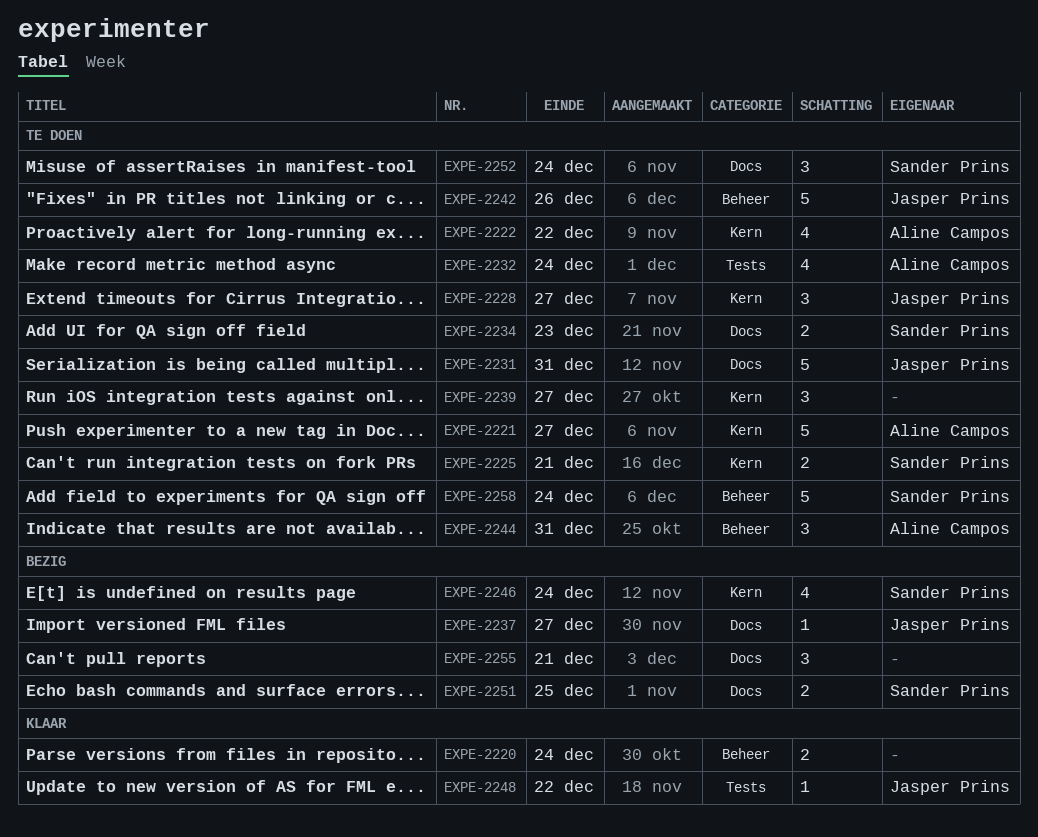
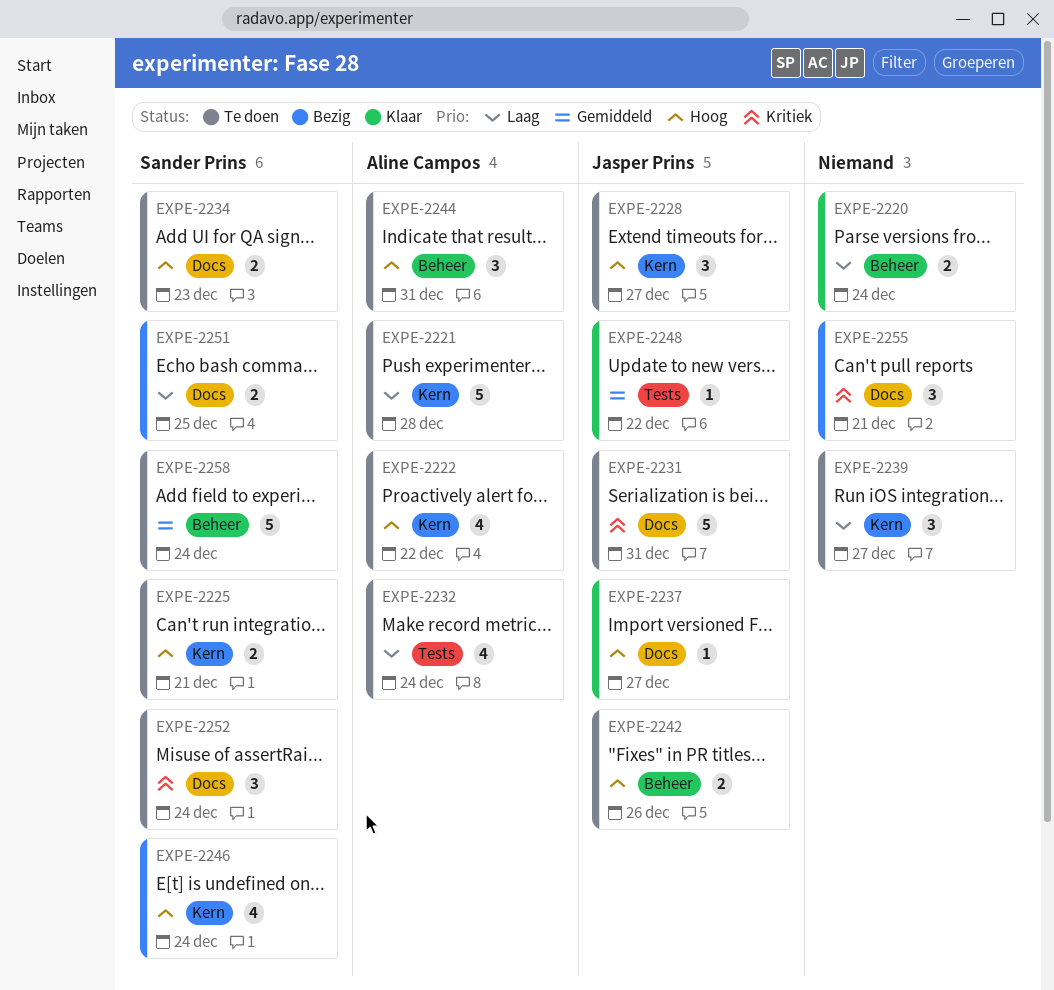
EXPE-2221, due: Dec 27 -> Dec 28
EXPE-2237, status: Bezig -> Klaar
EXPE-2242, estimate: 5 -> 2

